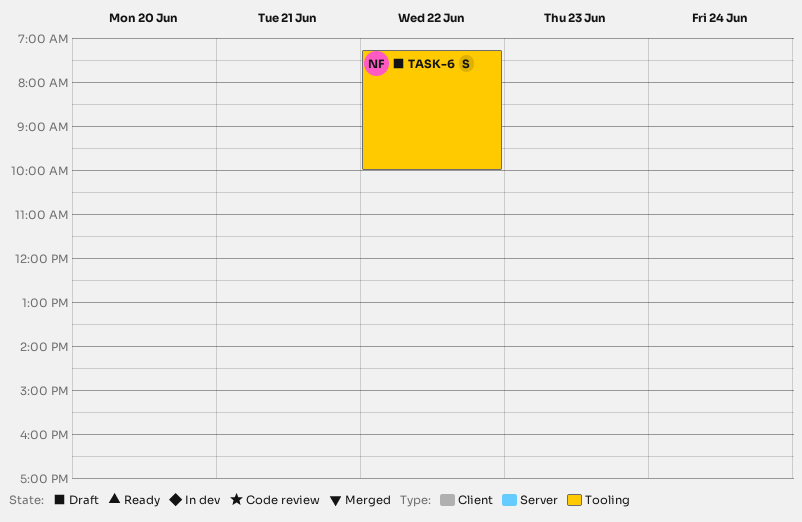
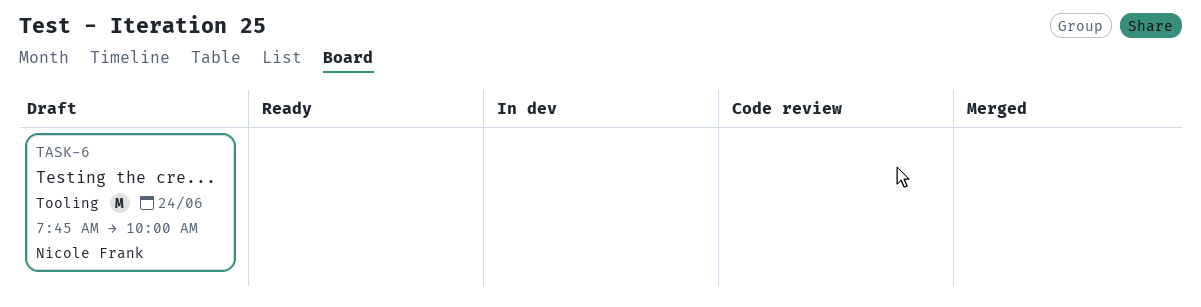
TASK-6, estimate: S -> M
TASK-6, day: Jun 22 -> Jun 24
TASK-6, begins: 07:15 -> 07:45

